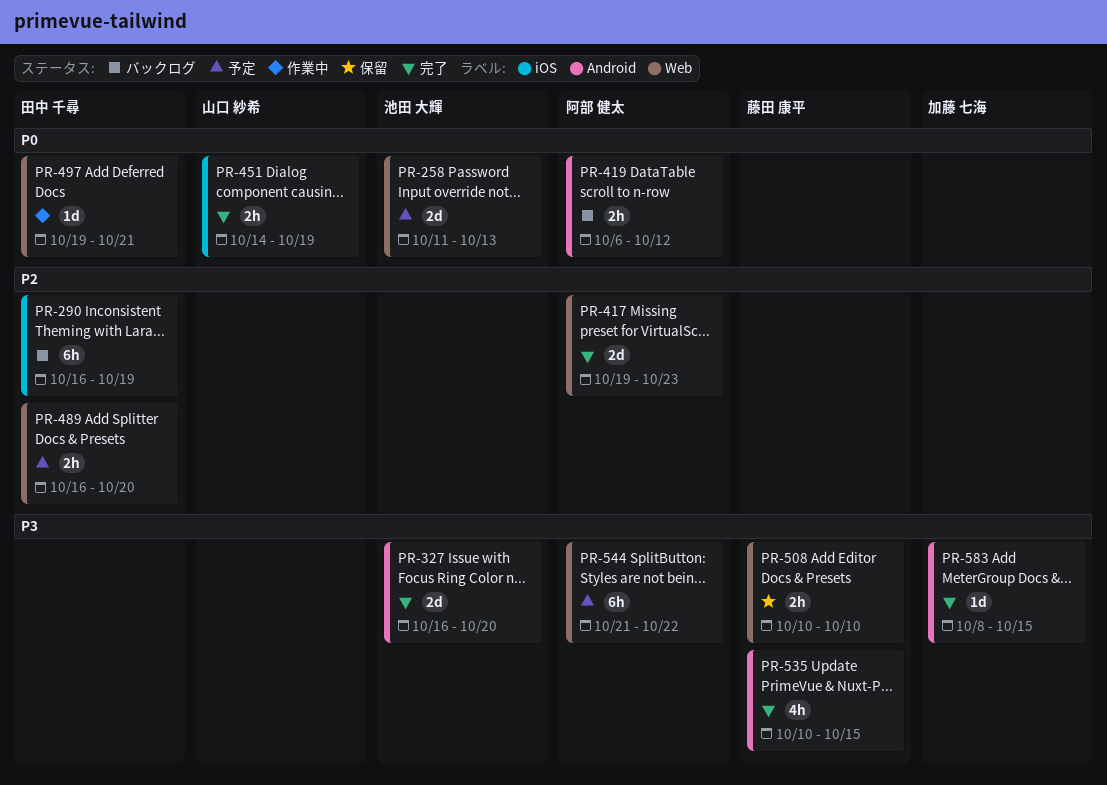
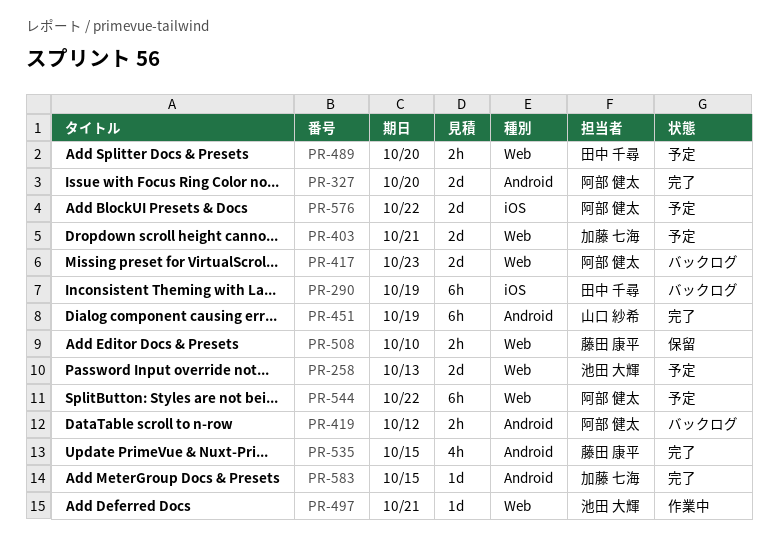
PR-327, owner: 池田 大輝 -> 阿部 健太
PR-403: none -> present
PR-417, status: 完了 -> バックログ
PR-451, label: iOS -> Android
PR-451, estimate: 2h -> 6h
PR-497, owner: 田中 千尋 -> 池田 大輝
PR-576: none -> present

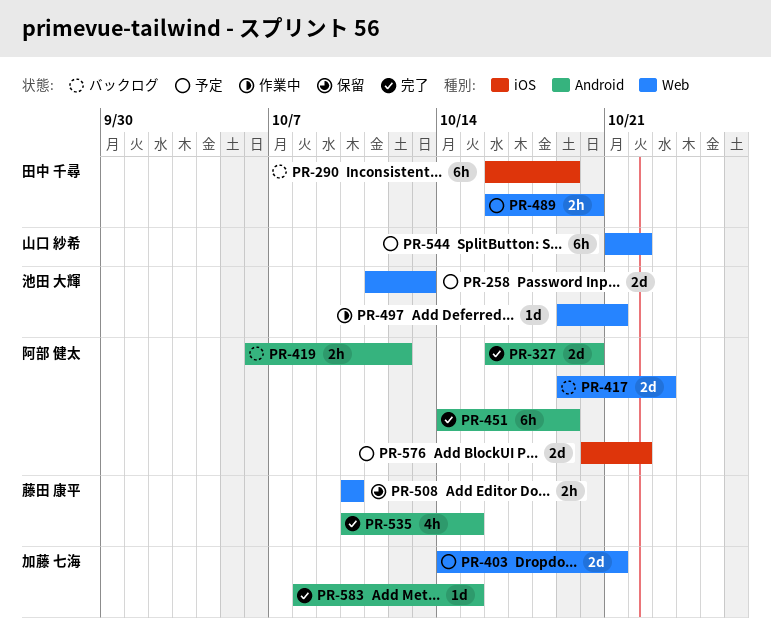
PR-451, owner: 山口 紗希 -> 阿部 健太
PR-544, owner: 阿部 健太 -> 山口 紗希

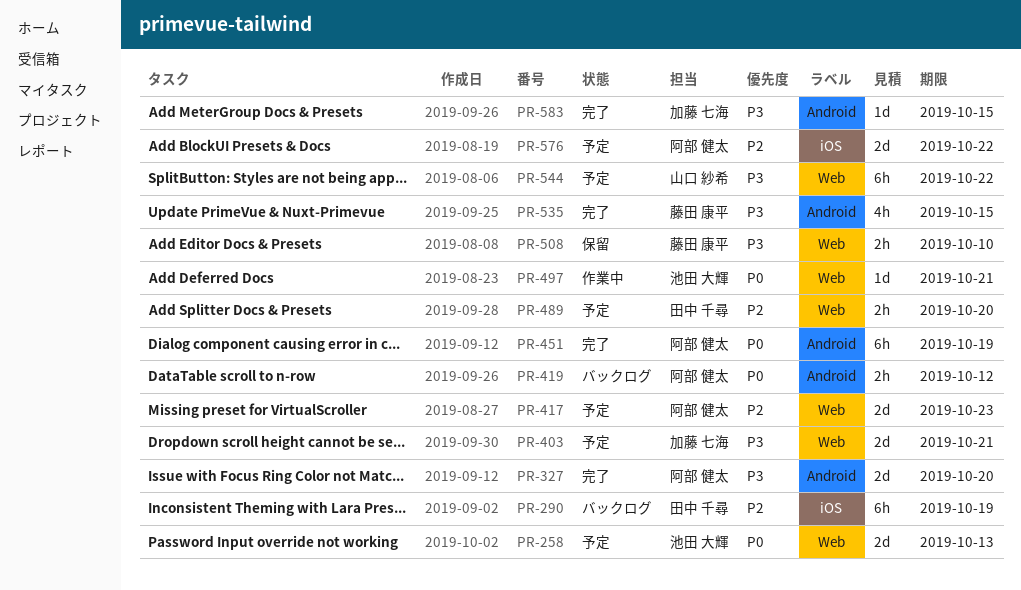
PR-417, status: バックログ -> 予定

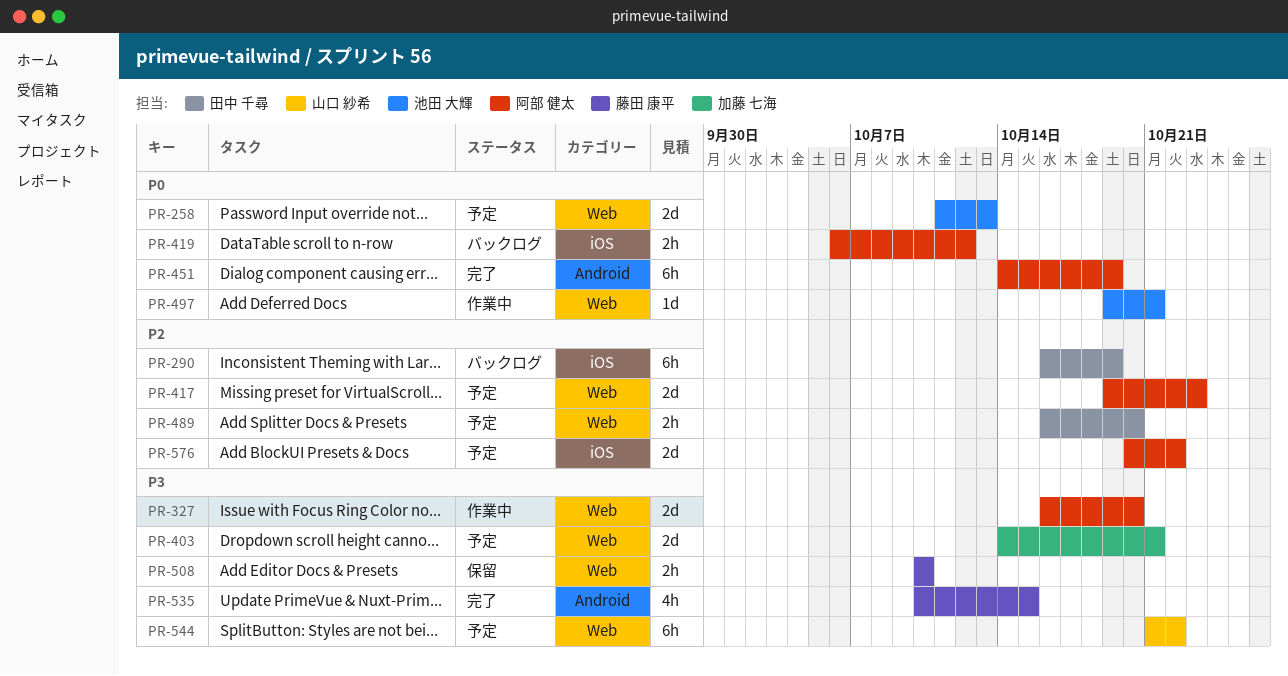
PR-327, status: 完了 -> 作業中
PR-327, label: Android -> Web
PR-419, label: Android -> iOS
PR-583: present -> none

